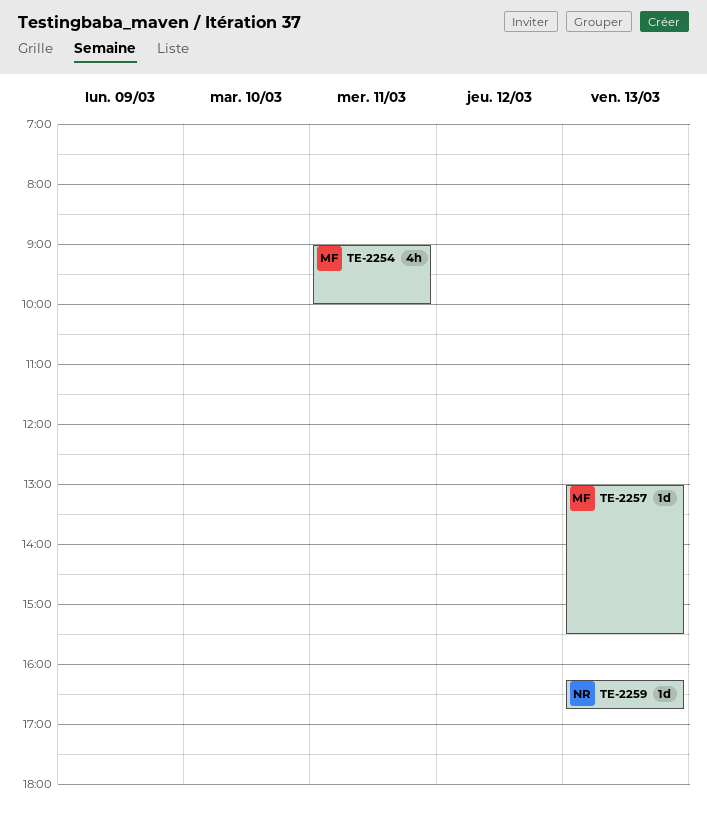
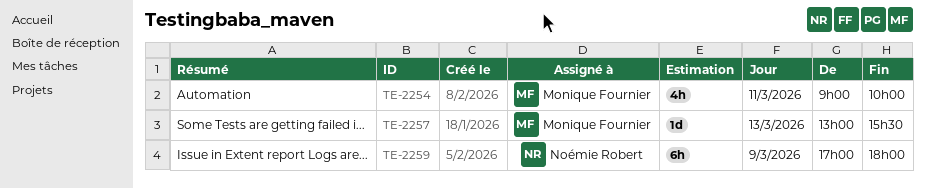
TE-2259, estimate: 1d -> 6h
TE-2259, day: Mar 13 -> Mar 9
TE-2259, begins: 16:15 -> 17:00
TE-2259, ends: 16:45 -> 18:00

